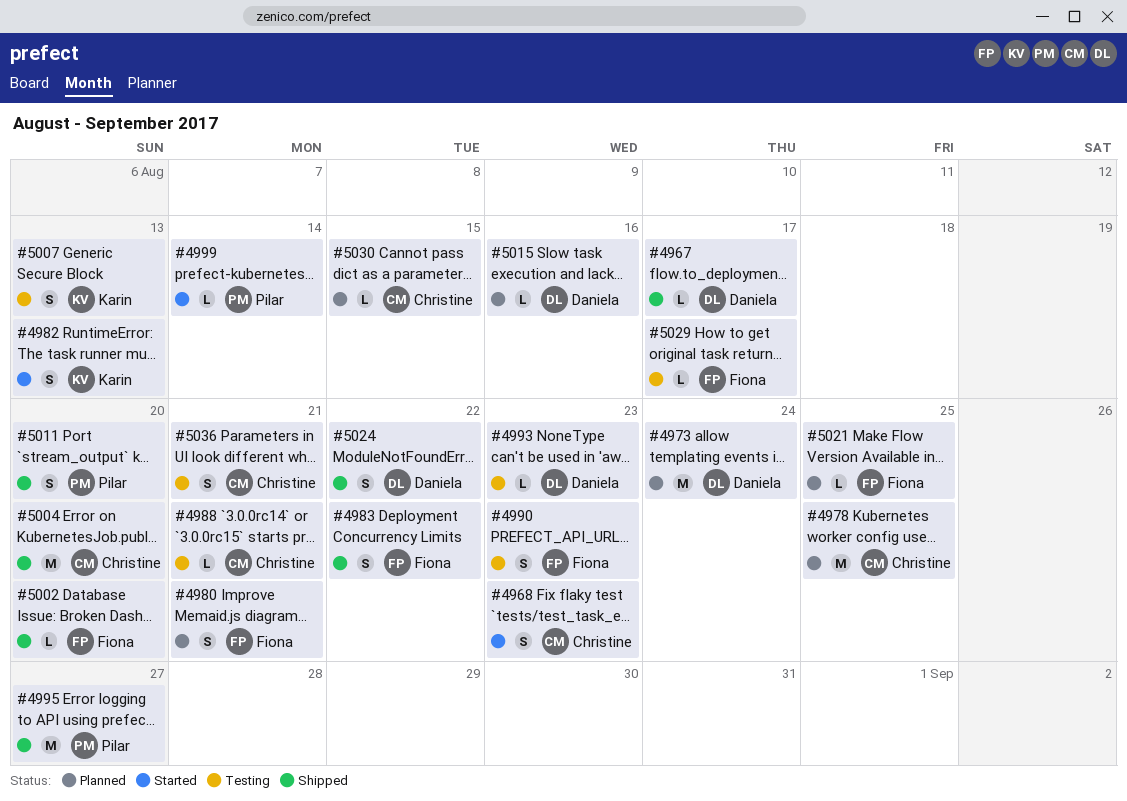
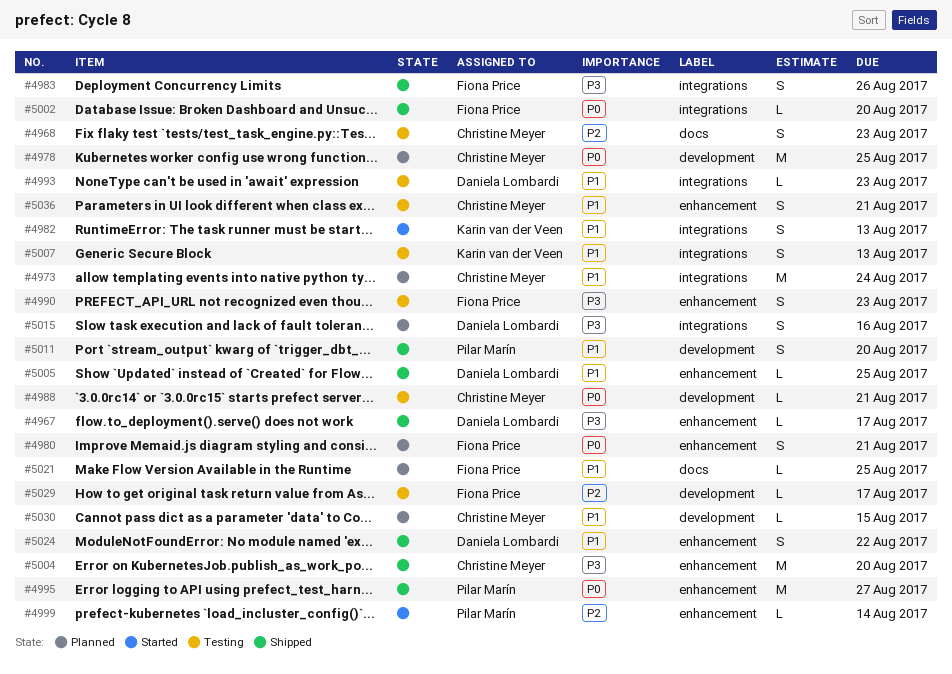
#4968, status: Started -> Testing
#4973, owner: Daniela Lombardi -> Christine Meyer
#4983, due: Aug 22 -> Aug 26
#5005: none -> present
#5015, estimate: L -> S

